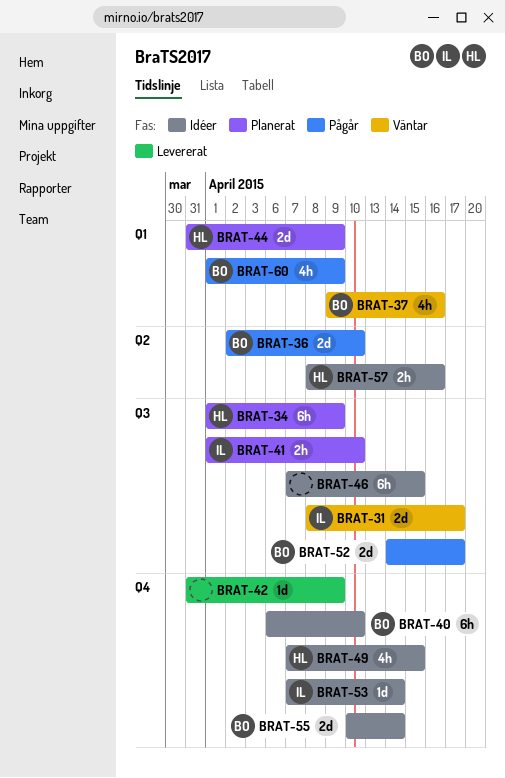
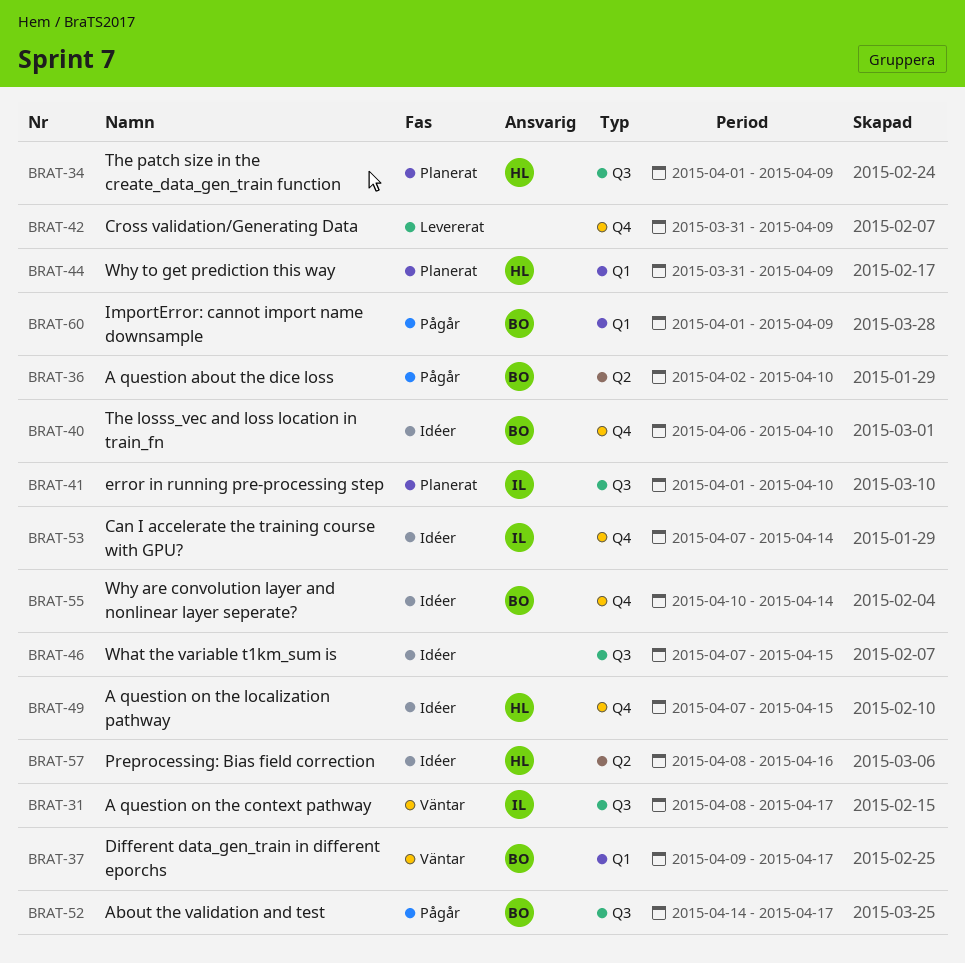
BRAT-37, due: Apr 16 -> Apr 17

